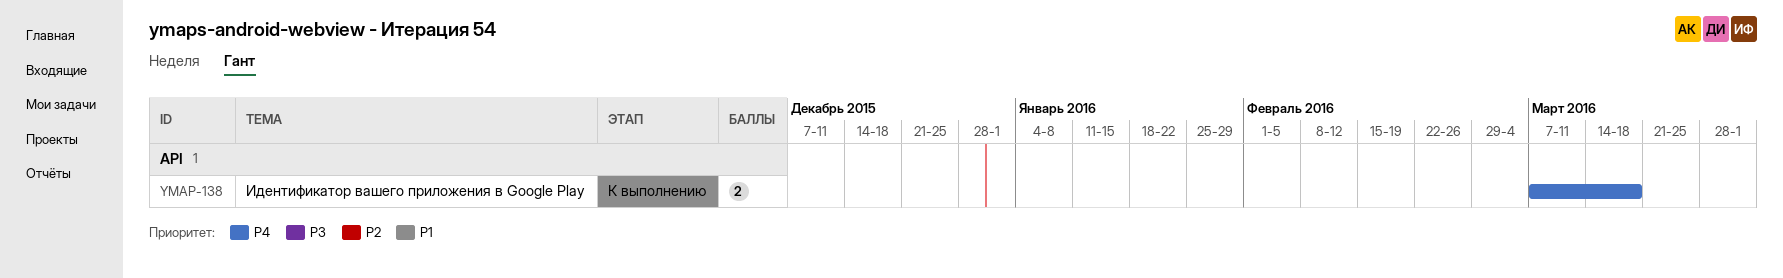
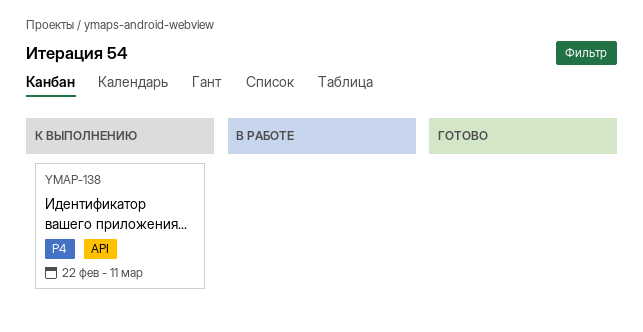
YMAP-138, start: Mar 7 -> Feb 22
YMAP-138, due: Mar 18 -> Mar 11

